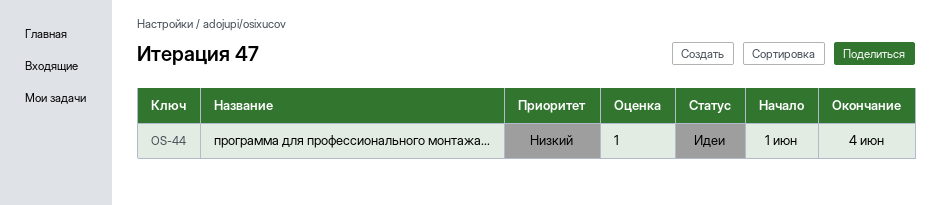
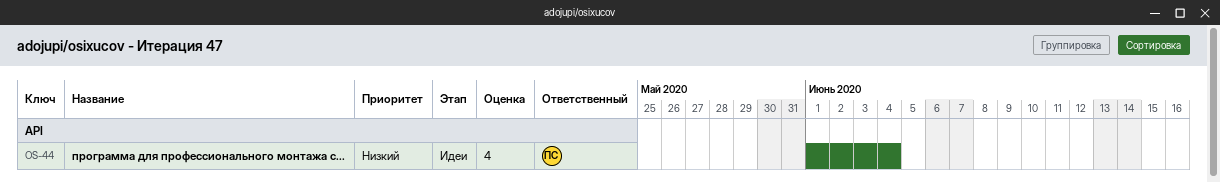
OS-44, estimate: 1 -> 4

